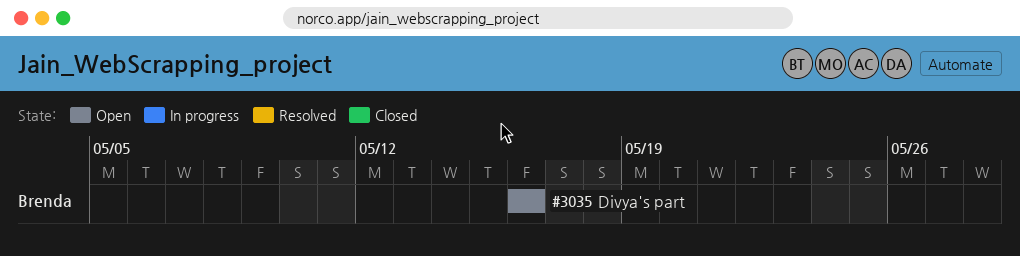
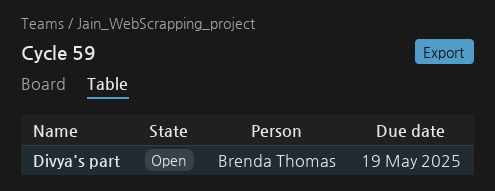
Divya's part, due: May 16 -> May 19

